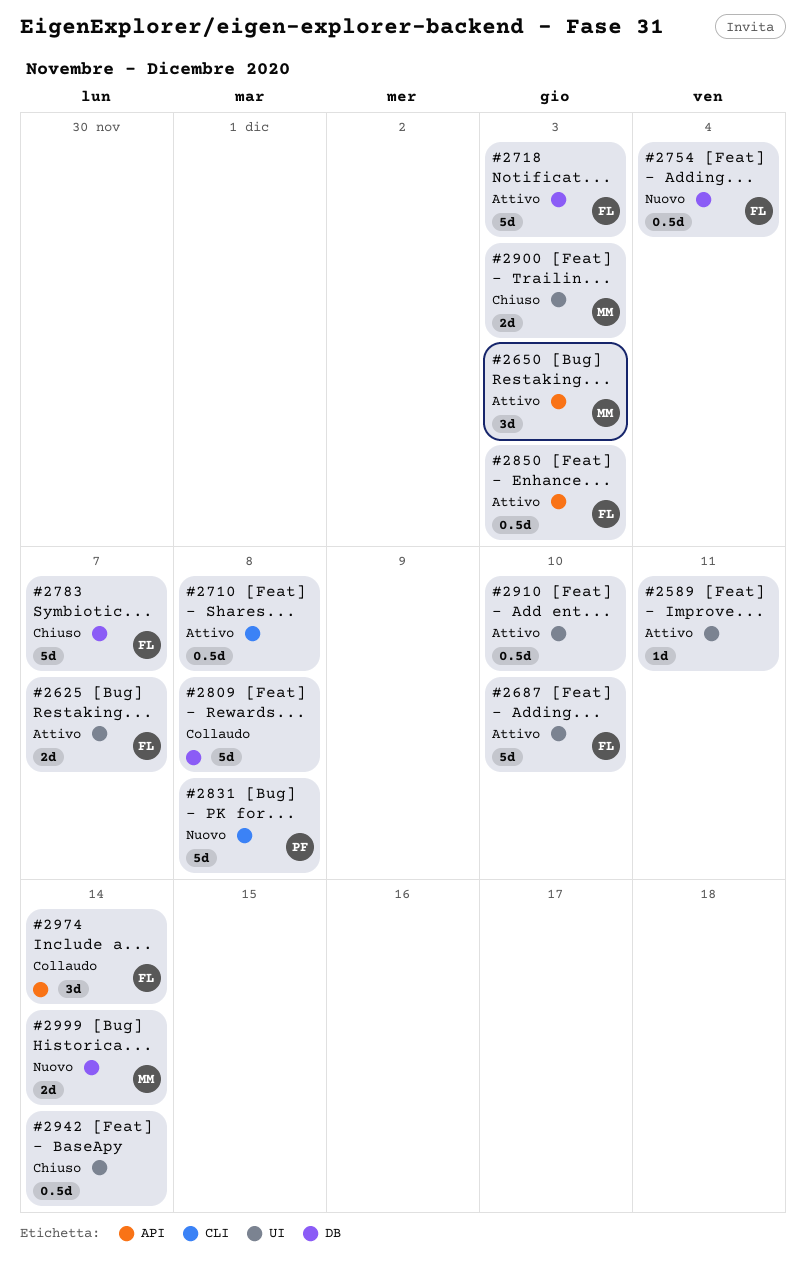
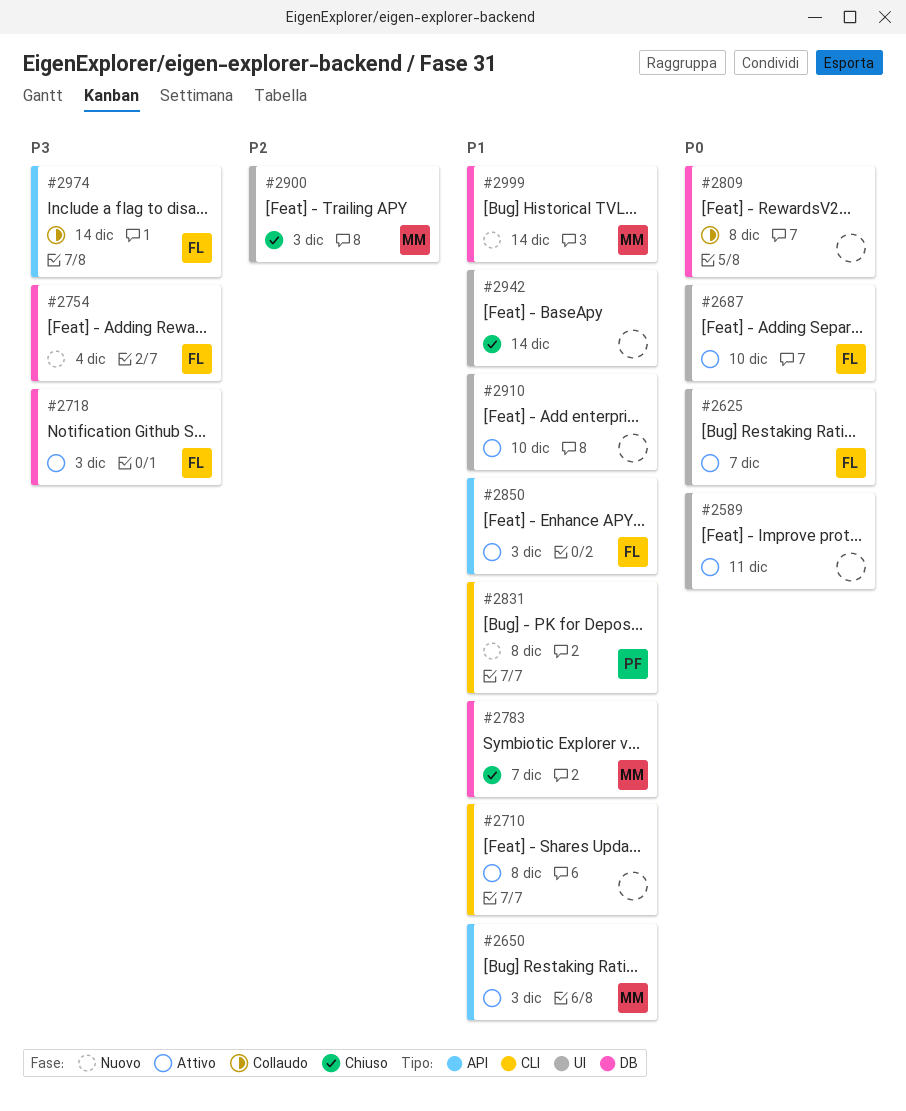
#2783, owner: FL -> MM

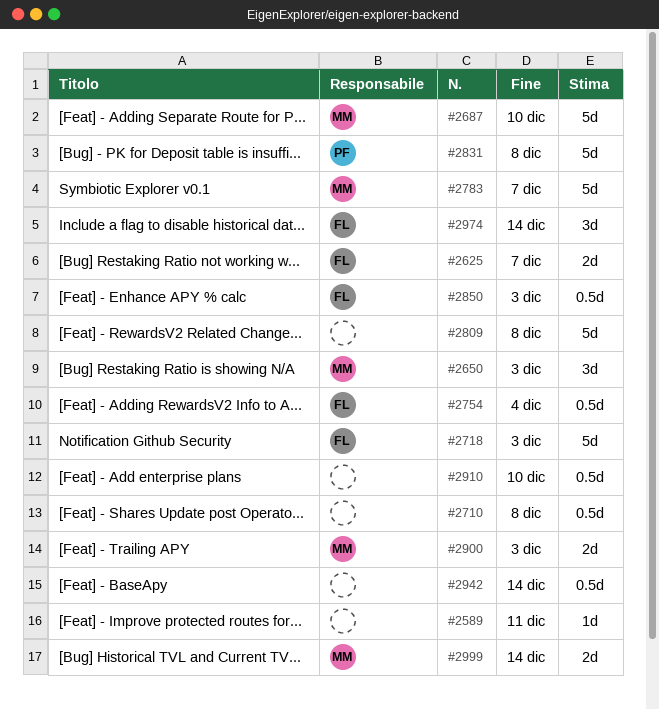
#2687, owner: FL -> MM

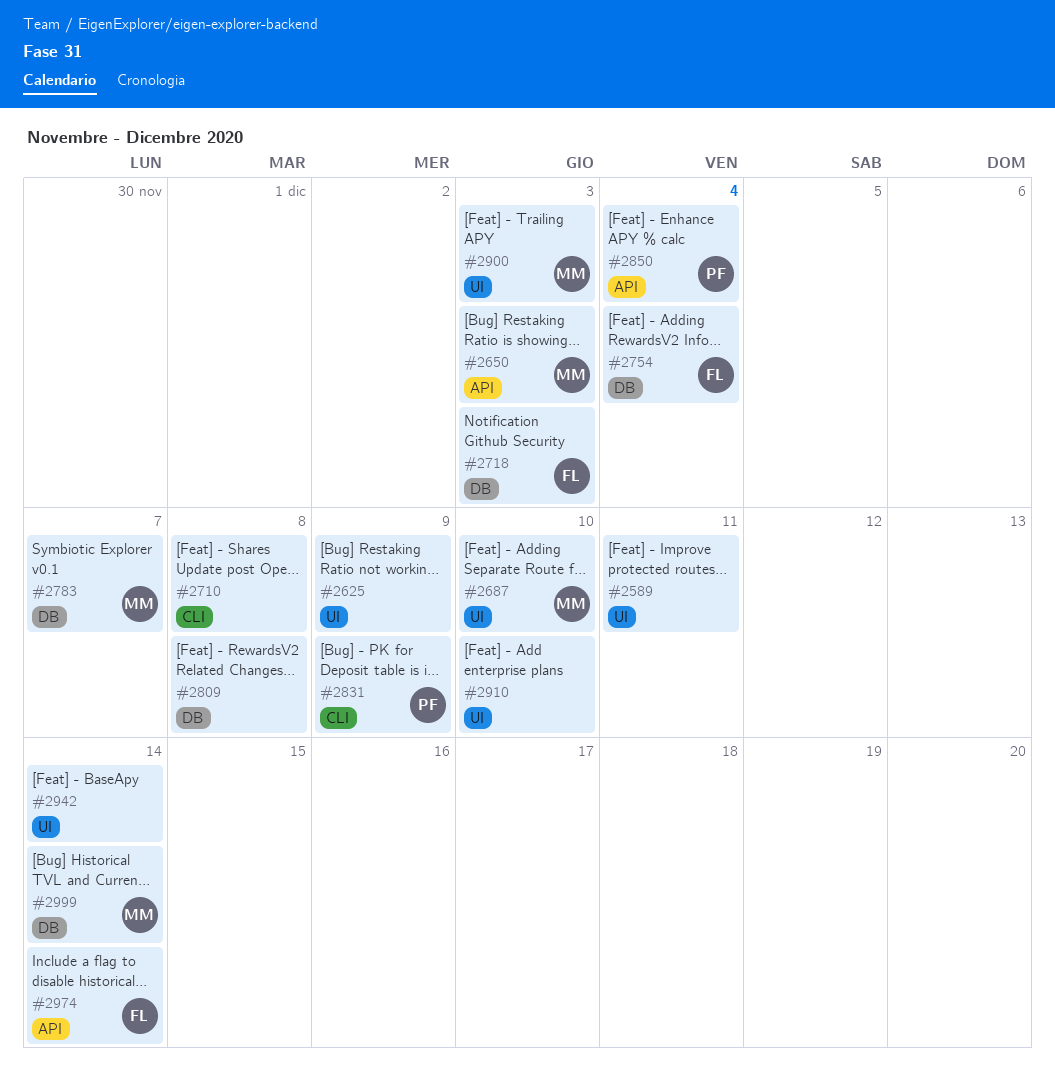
#2625, owner: FL -> none
#2625, due: Dec 7 -> Dec 9
#2831, due: Dec 8 -> Dec 9
#2850, owner: FL -> PF
#2850, due: Dec 3 -> Dec 4

